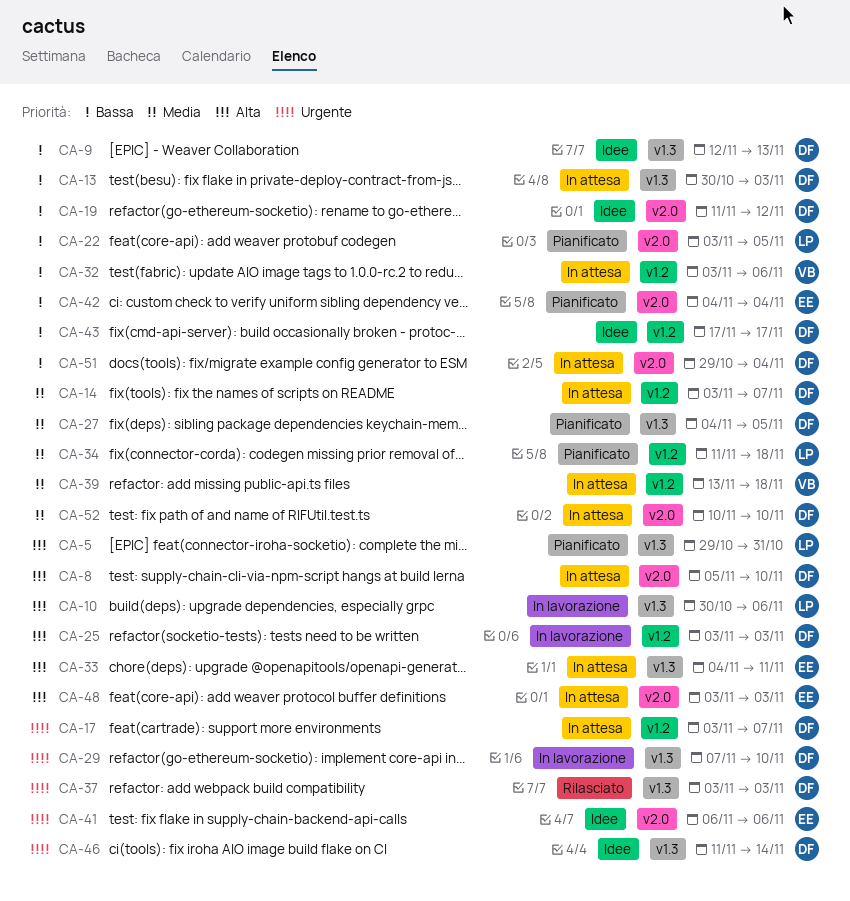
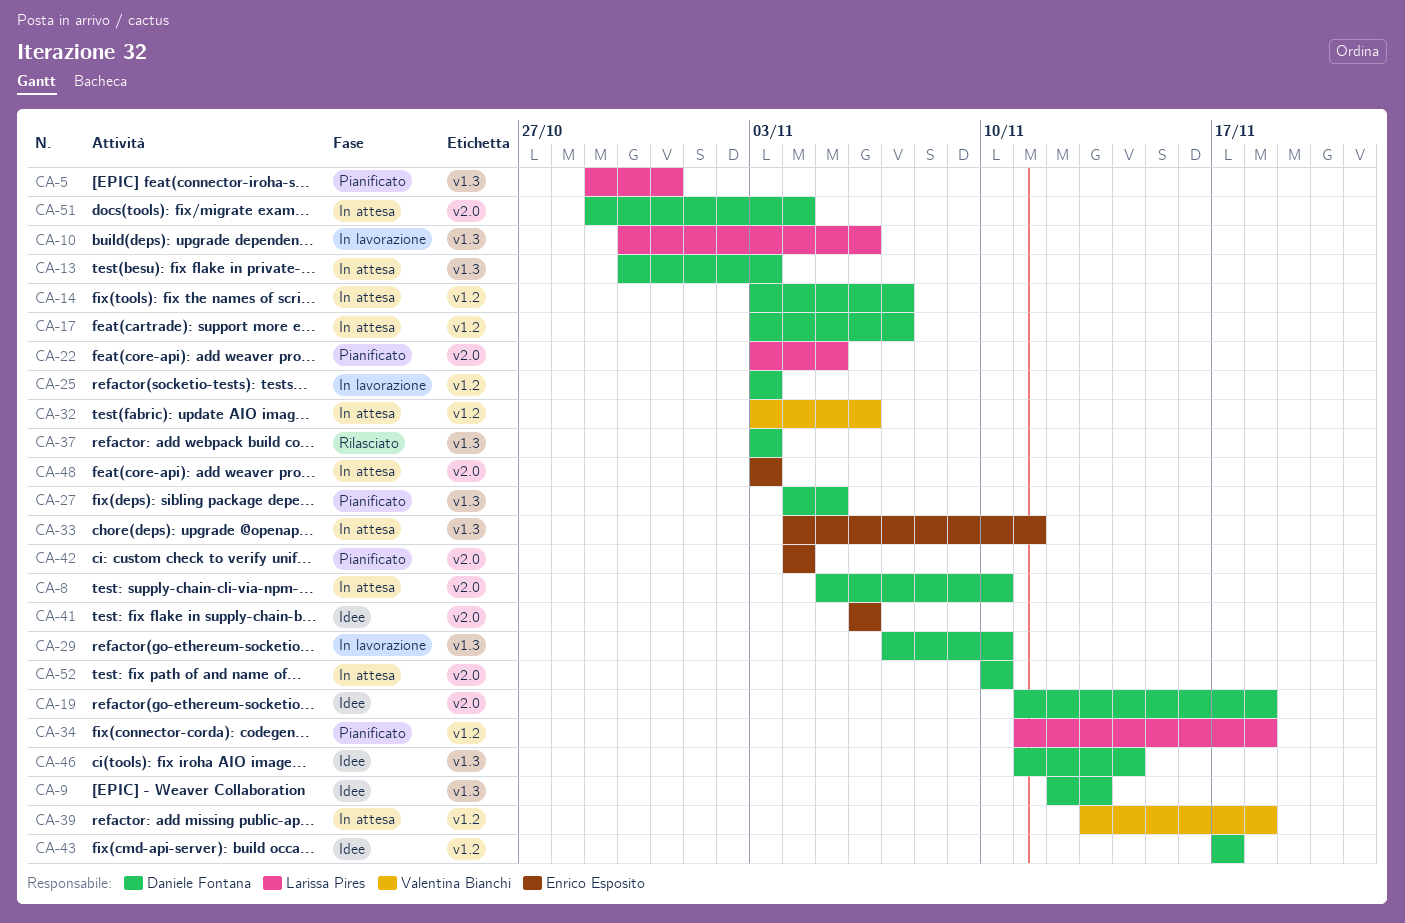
CA-19, due: Nov 12 -> Nov 18

